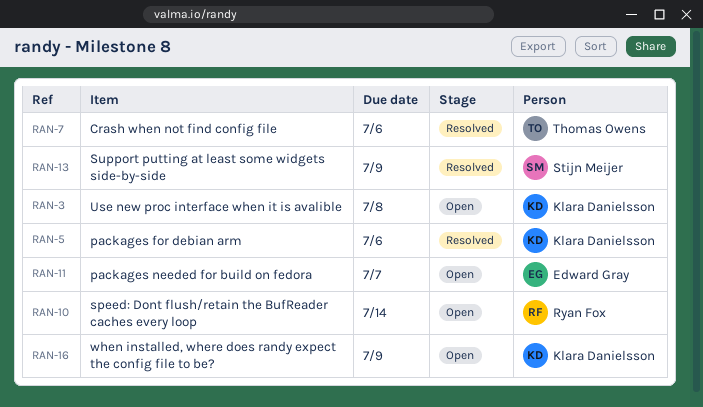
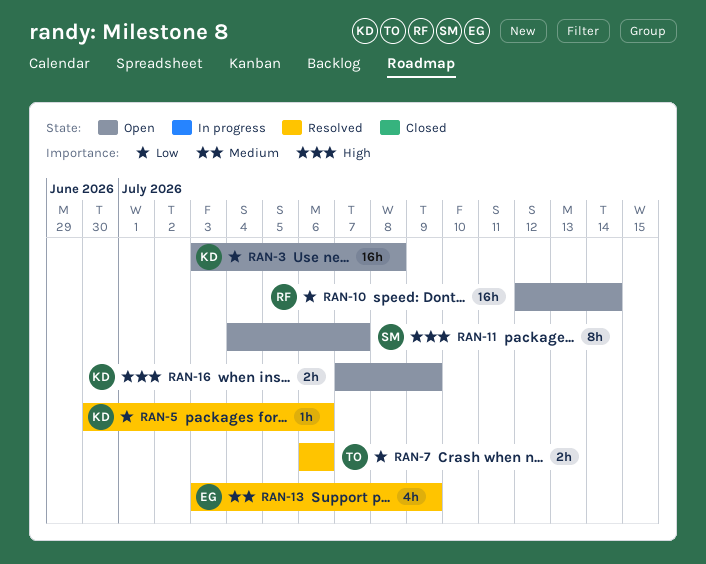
RAN-11, owner: Edward Gray -> Stijn Meijer
RAN-13, owner: Stijn Meijer -> Edward Gray

